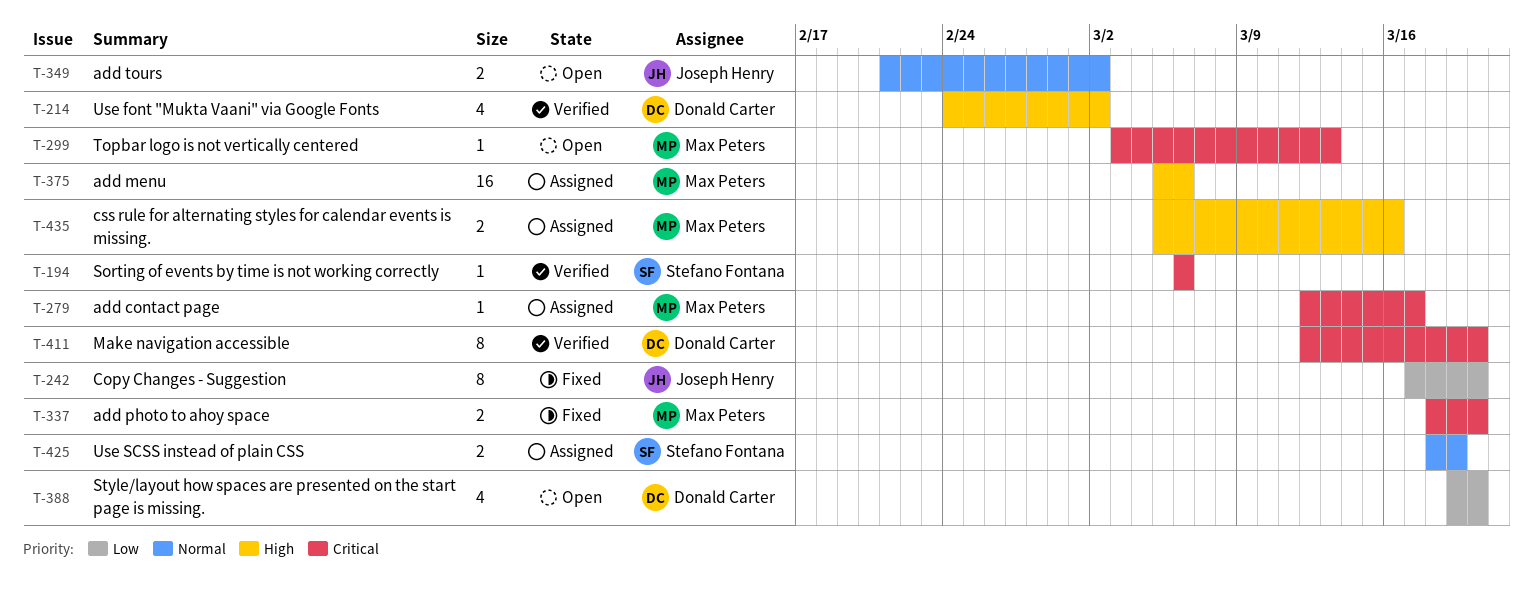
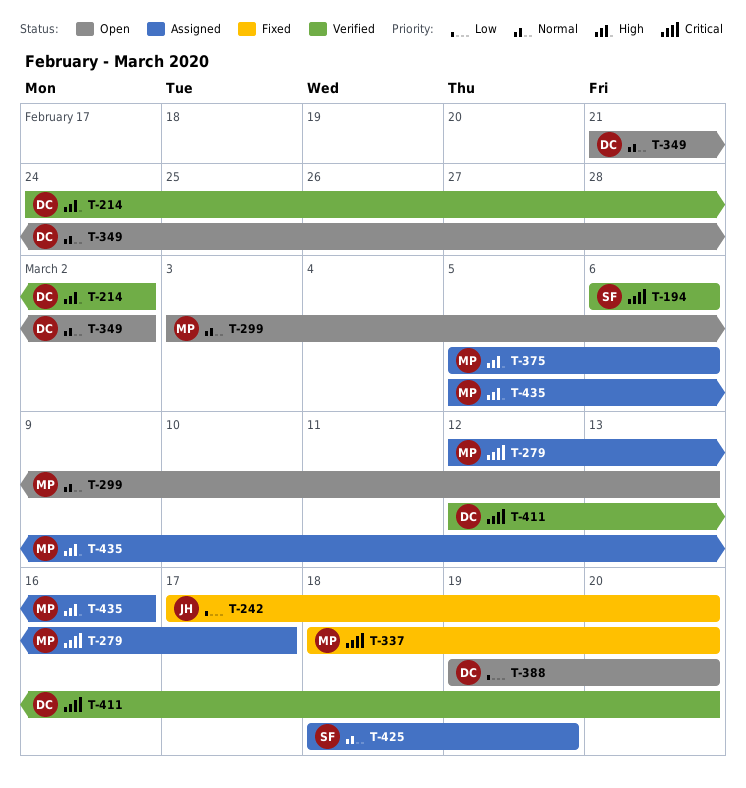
T-299, priority: Critical -> Normal
T-349, owner: Joseph Henry -> Donald Carter

